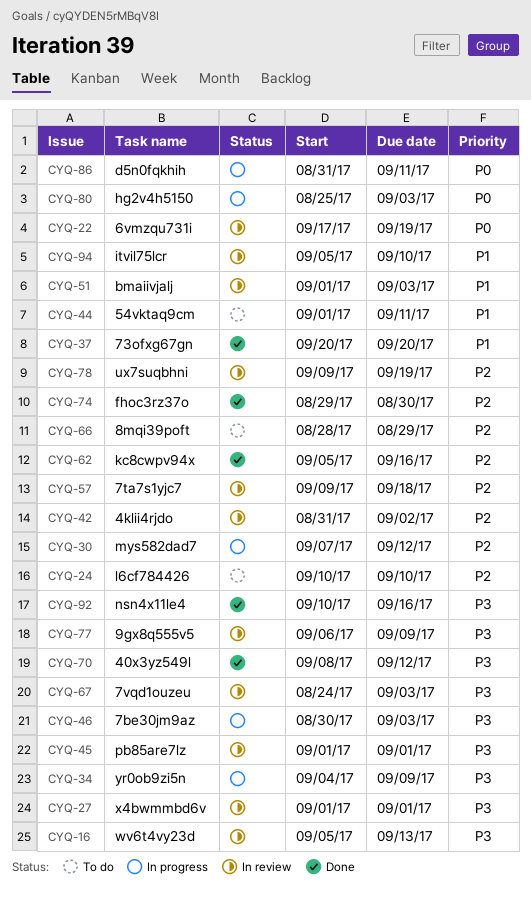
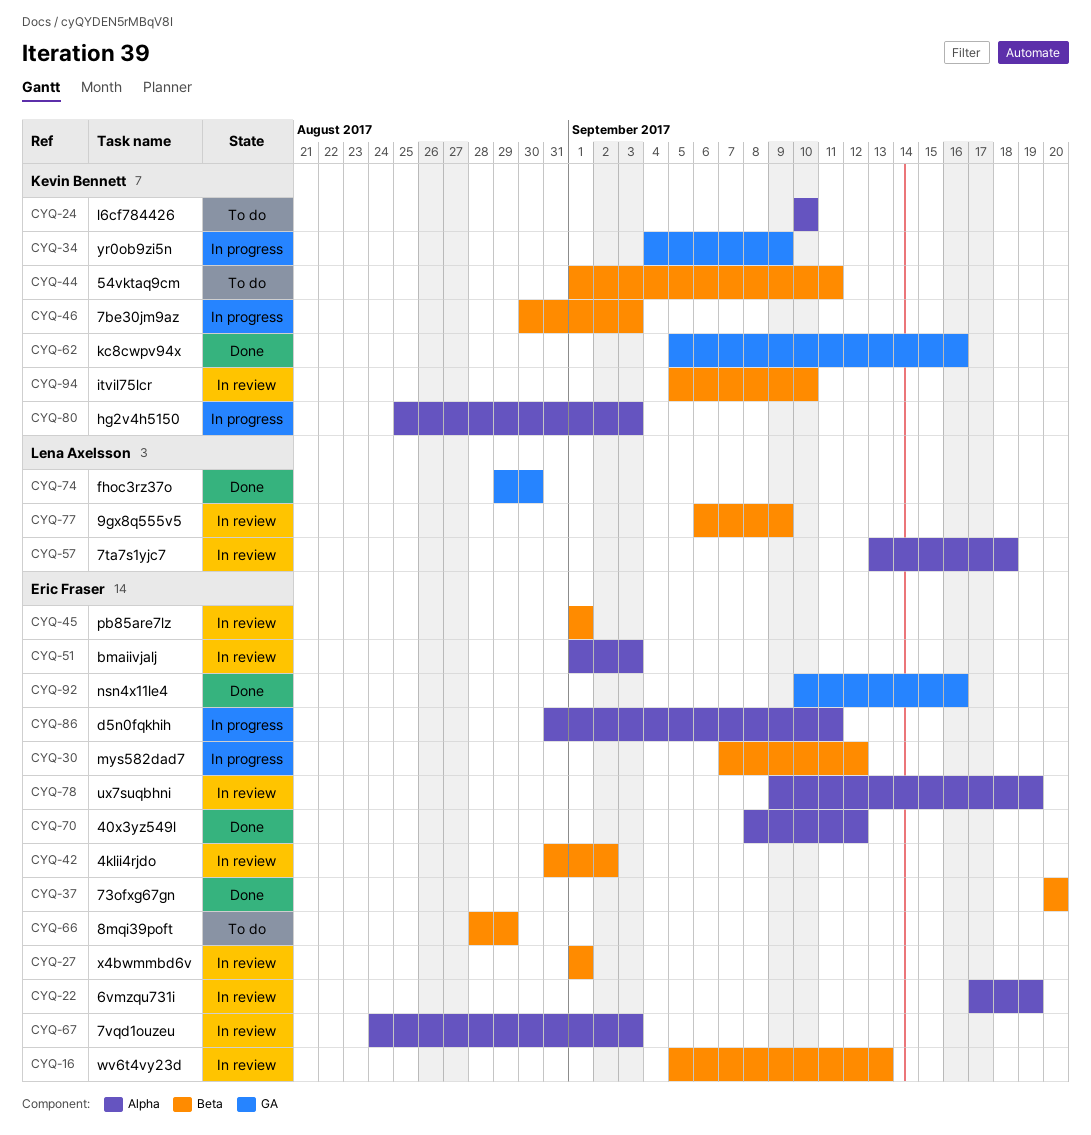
CYQ-57, start: Sep 9 -> Sep 13

